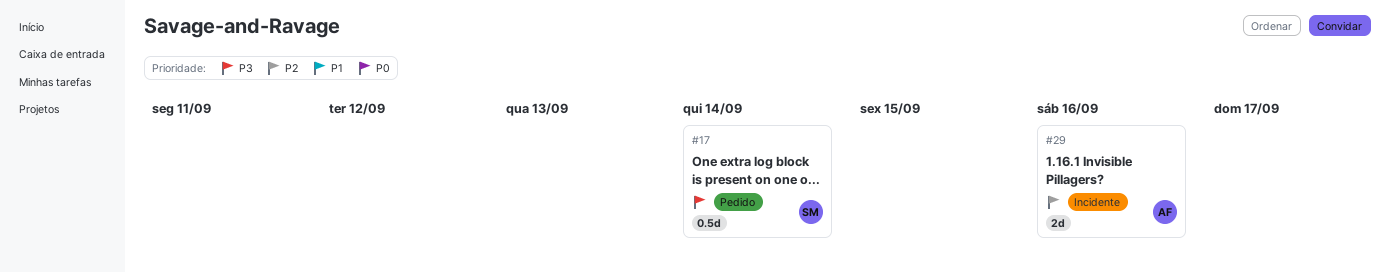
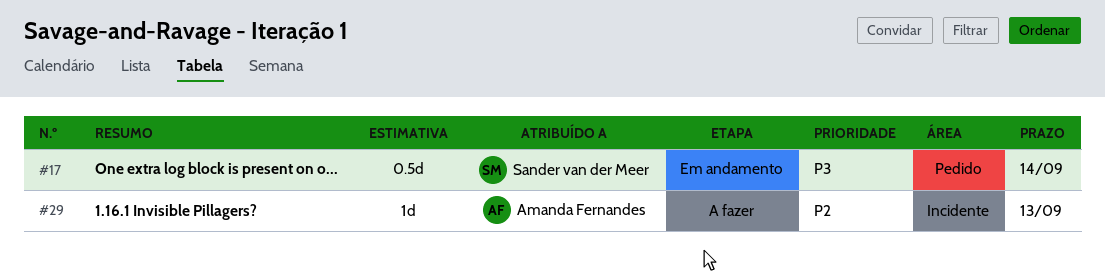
#29, estimate: 2d -> 1d
#29, due: Sep 16 -> Sep 13

